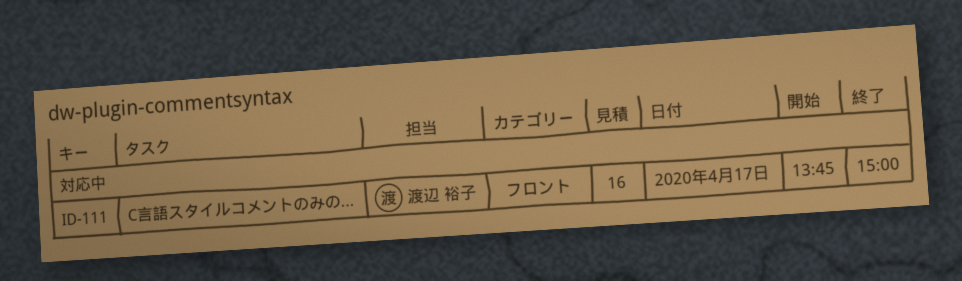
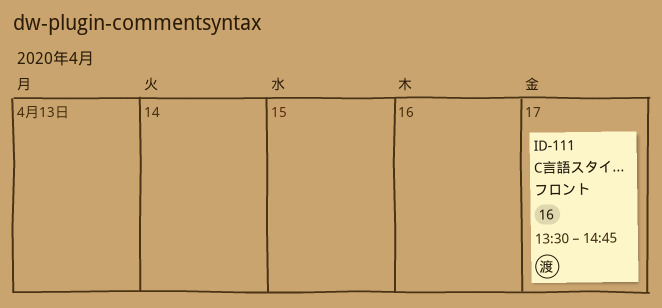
ID-111, begins: 13:45 -> 13:30
ID-111, ends: 15:00 -> 14:45

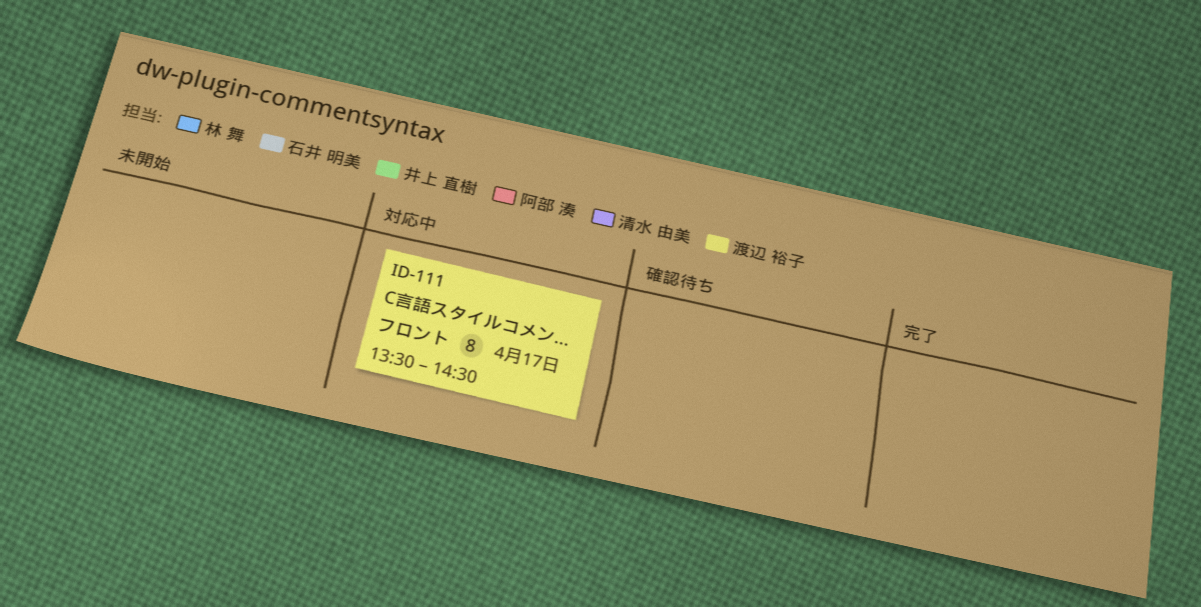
ID-111, estimate: 16 -> 8
ID-111, ends: 14:45 -> 14:30

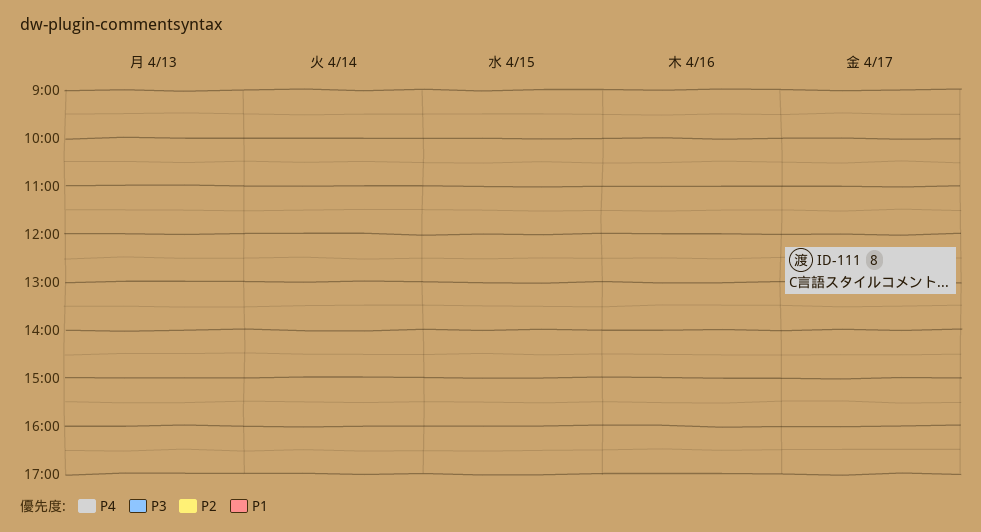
ID-111, begins: 13:30 -> 12:15
ID-111, ends: 14:30 -> 13:15

